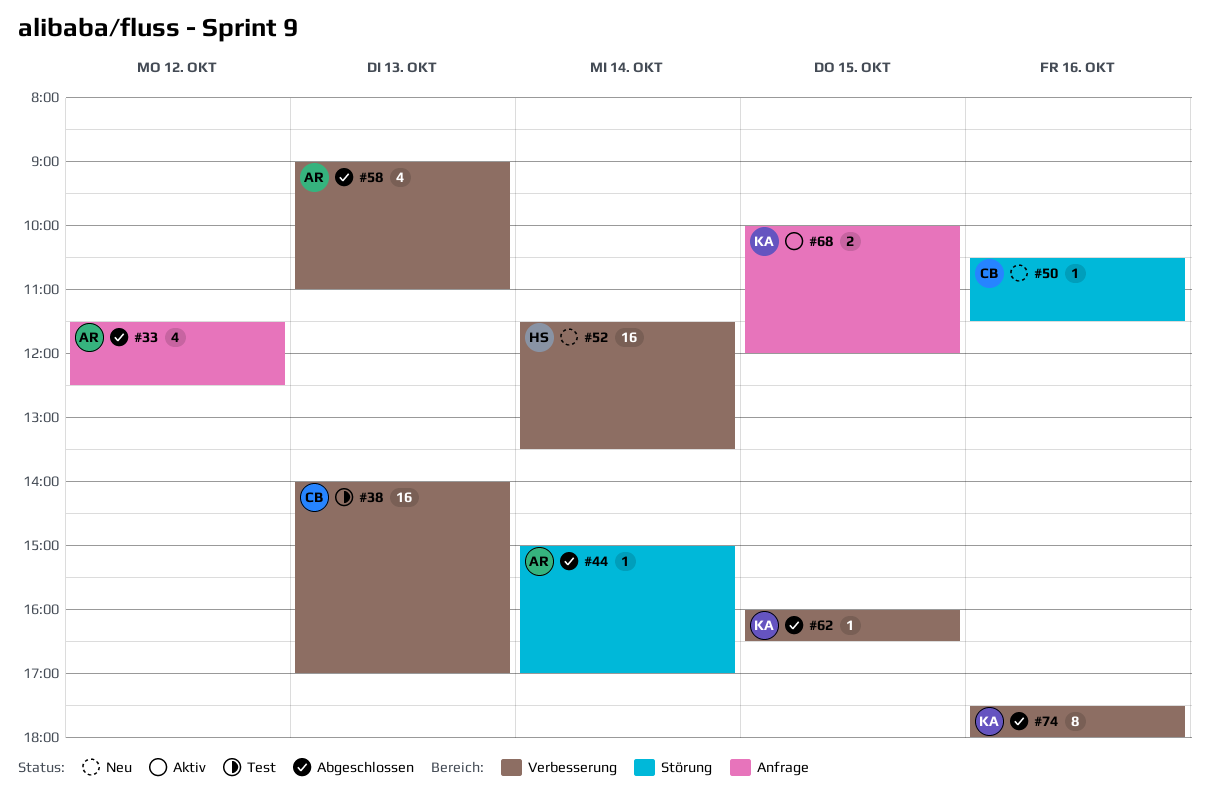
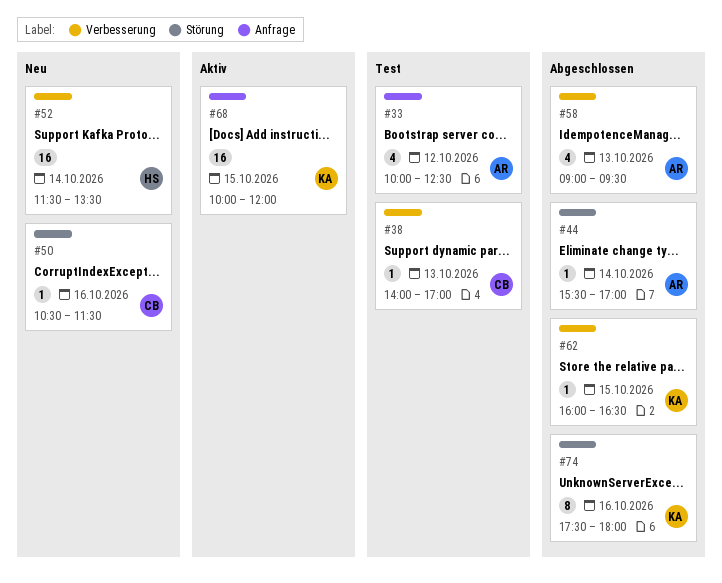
#33, status: Abgeschlossen -> Test
#33, begins: 11:30 -> 10:00
#38, estimate: 16 -> 1
#44, begins: 15:00 -> 15:30
#58, ends: 11:00 -> 09:30
#68, estimate: 2 -> 16
#74, label: Verbesserung -> Störung

